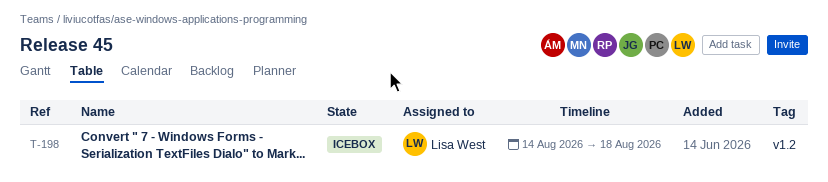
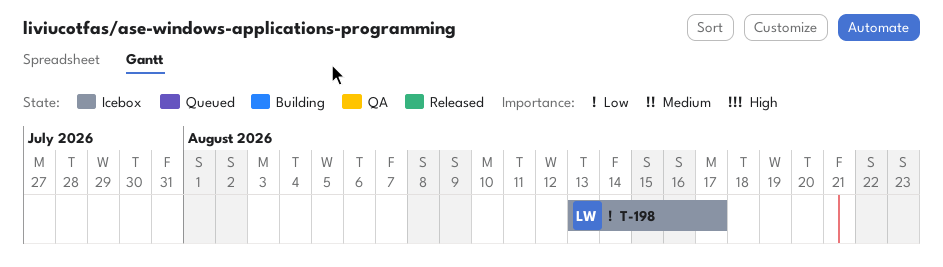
T-198, start: Aug 14 -> Aug 13
T-198, due: Aug 18 -> Aug 17

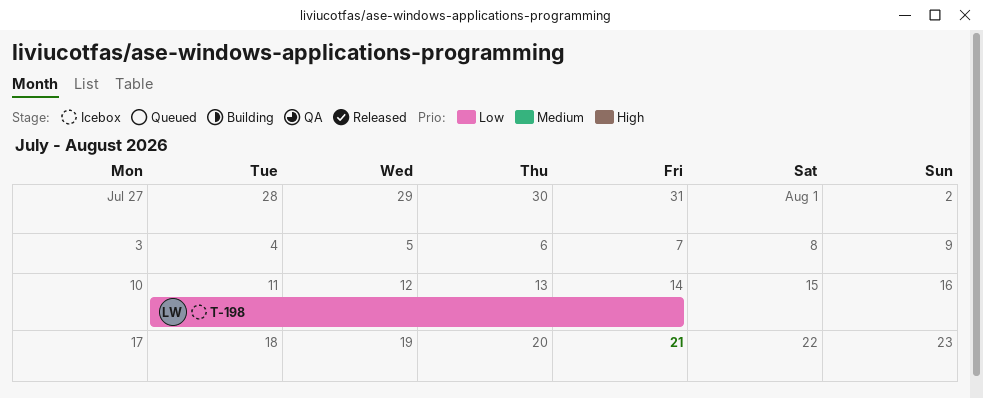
T-198, start: Aug 13 -> Aug 11
T-198, due: Aug 17 -> Aug 14

